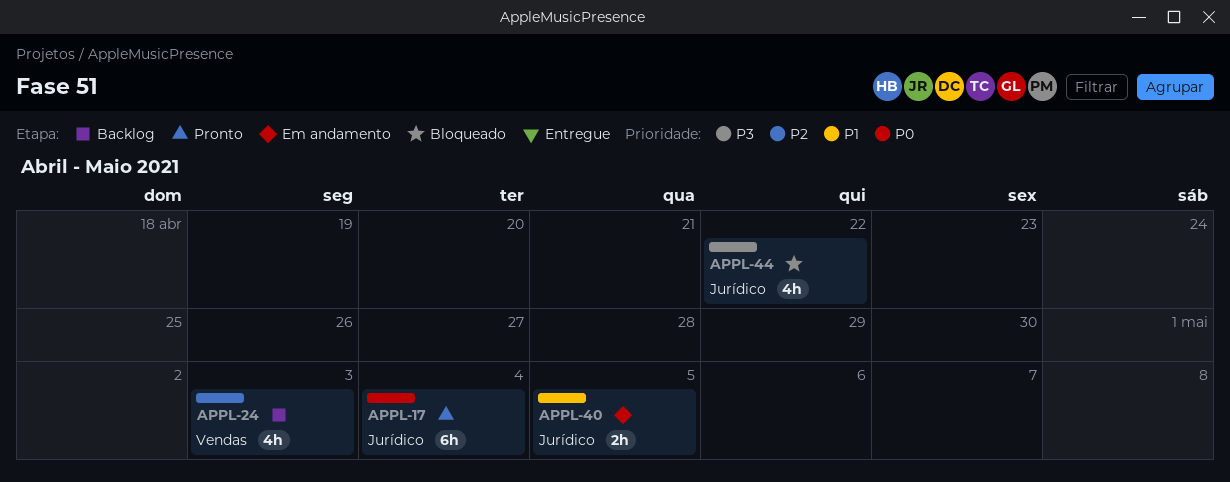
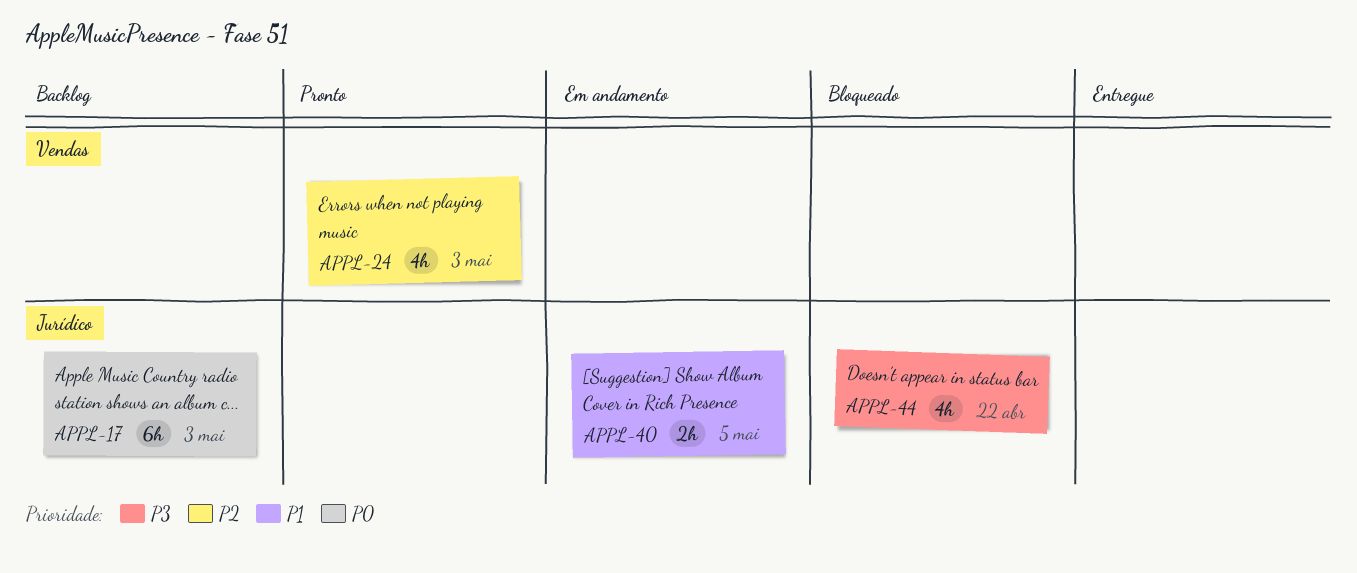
APPL-17, status: Pronto -> Backlog
APPL-17, due: May 4 -> May 3
APPL-24, status: Backlog -> Pronto

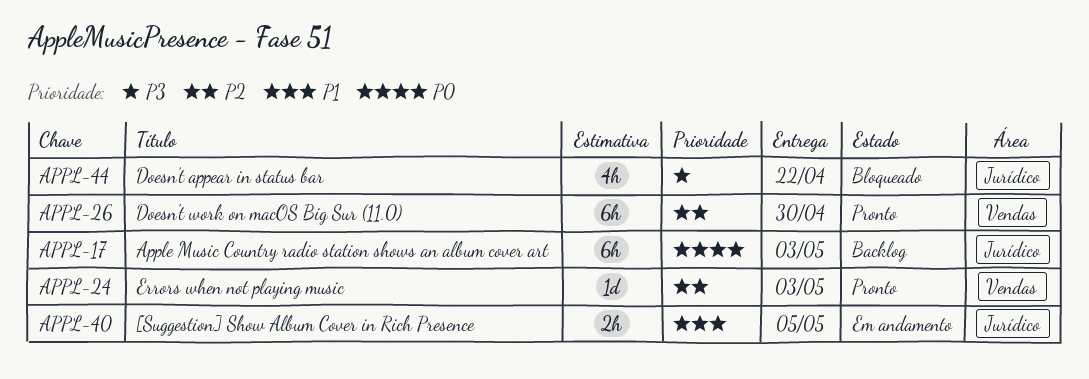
APPL-24, estimate: 4h -> 1d
APPL-26: none -> present

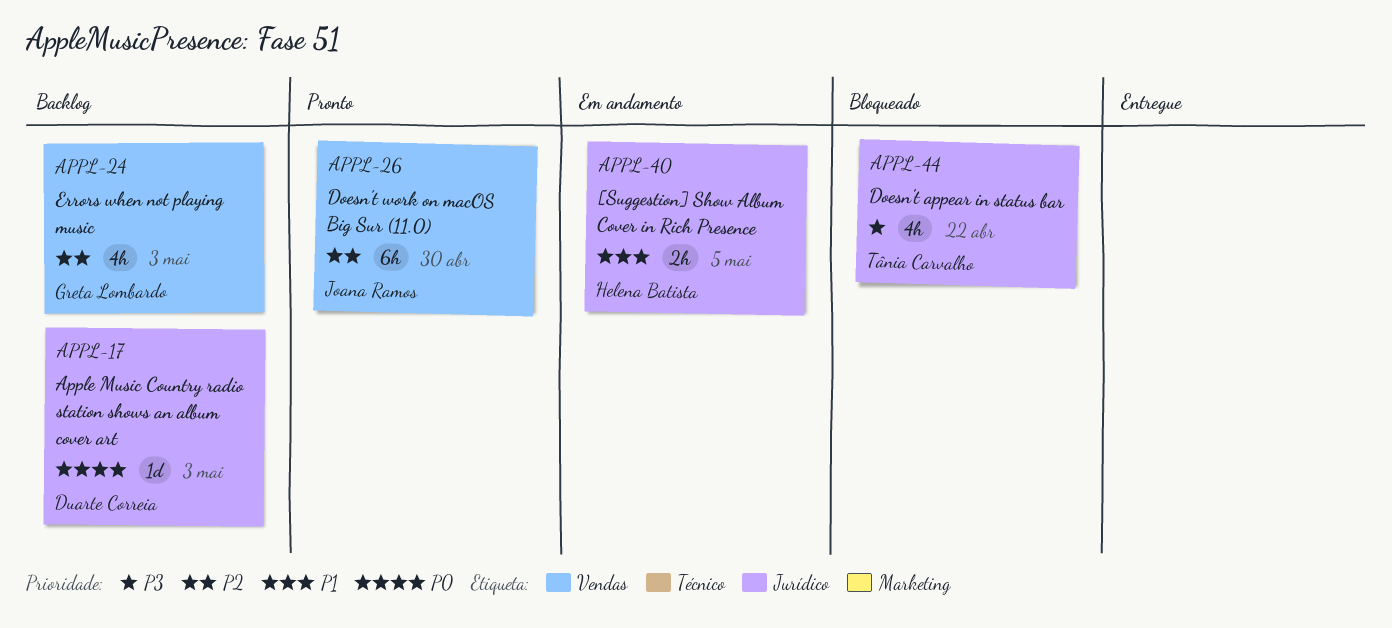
APPL-17, estimate: 6h -> 1d
APPL-24, status: Pronto -> Backlog
APPL-24, estimate: 1d -> 4h

